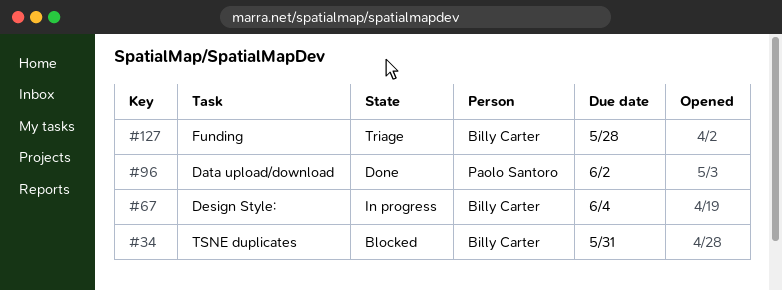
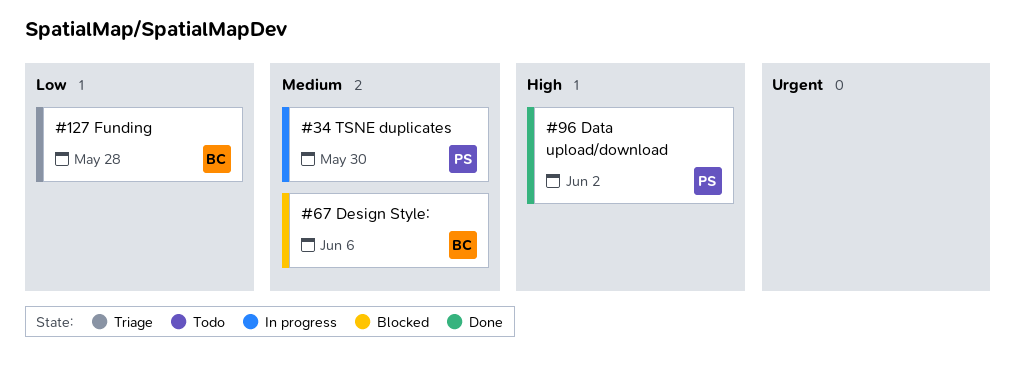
#34, status: Blocked -> In progress
#34, owner: Billy Carter -> Paolo Santoro
#34, due: May 31 -> May 30
#67, status: In progress -> Blocked
#67, due: Jun 4 -> Jun 6

